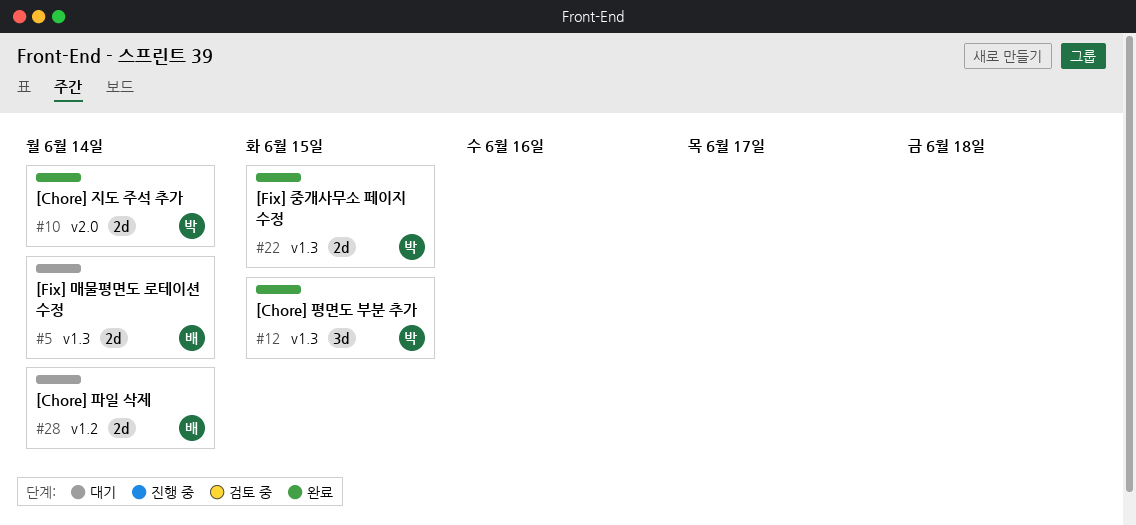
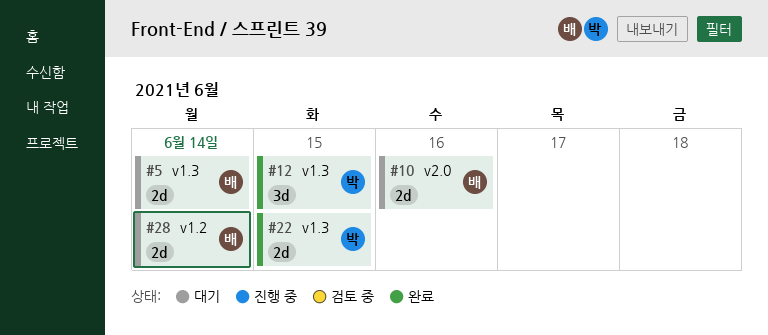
#10, status: 완료 -> 대기
#10, owner: 박 -> 배
#10, due: Jun 14 -> Jun 16

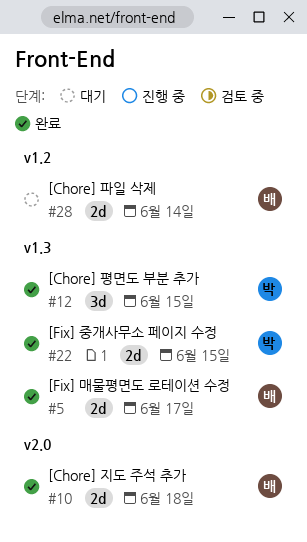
#5, status: 대기 -> 완료
#5, due: Jun 14 -> Jun 17
#10, status: 대기 -> 완료
#10, due: Jun 16 -> Jun 18

